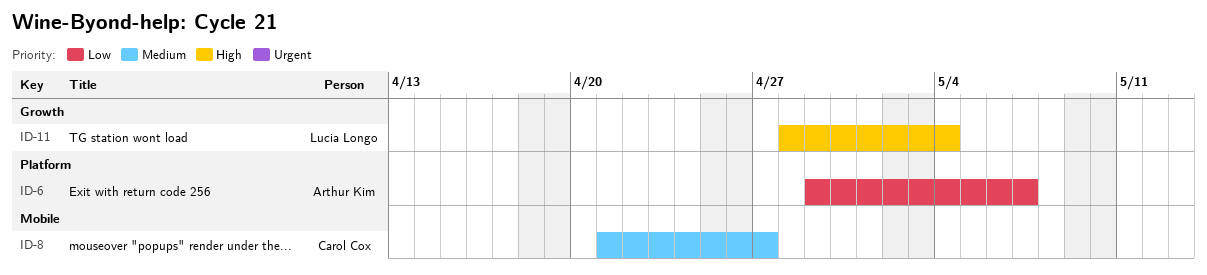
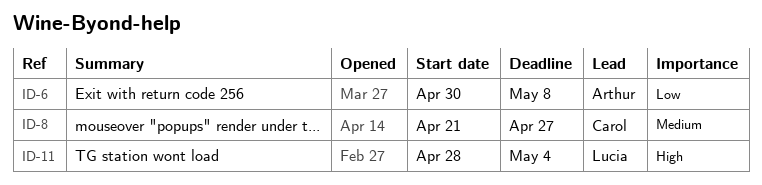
ID-6, start: Apr 29 -> Apr 30
ID-6, due: May 7 -> May 8

